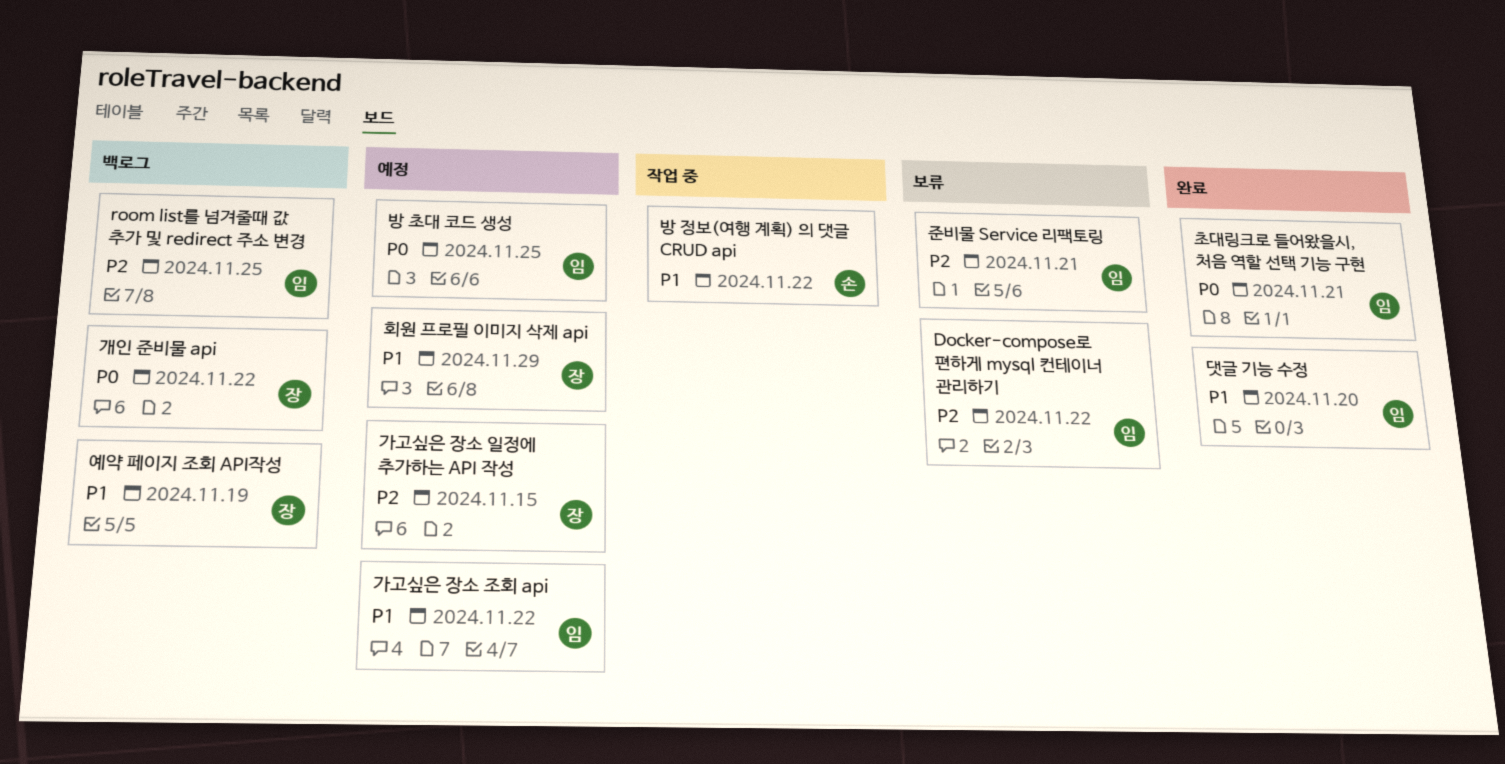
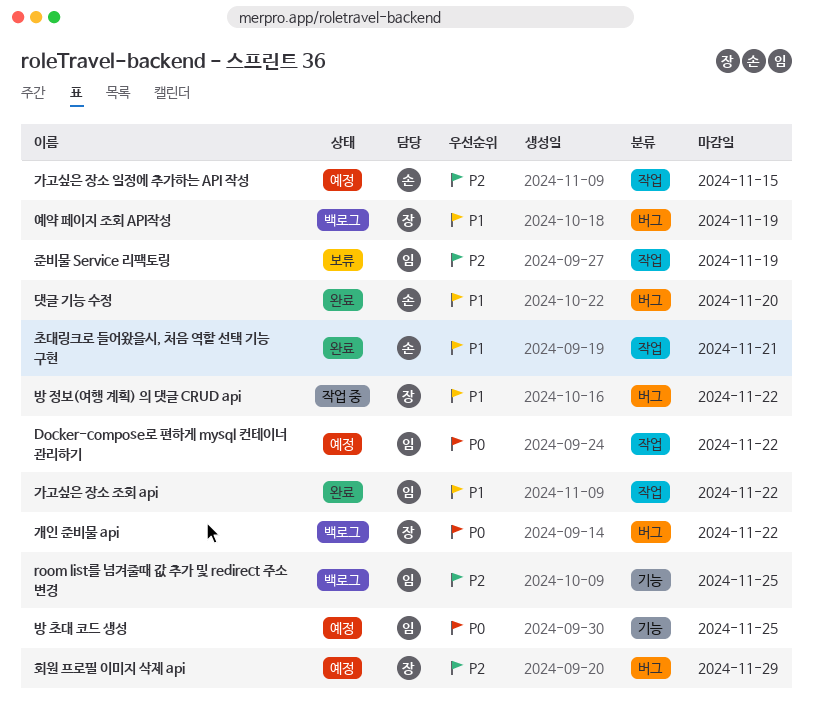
Docker-compose로 편하게 mysql 컨테이너 관리하기, status: 보류 -> 예정
Docker-compose로 편하게 mysql 컨테이너 관리하기, priority: P2 -> P0
가고싶은 장소 일정에 추가하는 API 작성, owner: 장 -> 손
가고싶은 장소 조회 api, status: 예정 -> 완료
댓글 기능 수정, owner: 임 -> 손
방 정보(여행 계획) 의 댓글 CRUD api, owner: 손 -> 장
준비물 Service 리팩토링, due: Nov 21 -> Nov 19
초대링크로 들어왔을시, 처음 역할 선택 기능 구현, owner: 임 -> 손
초대링크로 들어왔을시, 처음 역할 선택 기능 구현, priority: P0 -> P1
회원 프로필 이미지 삭제 api, priority: P1 -> P2

